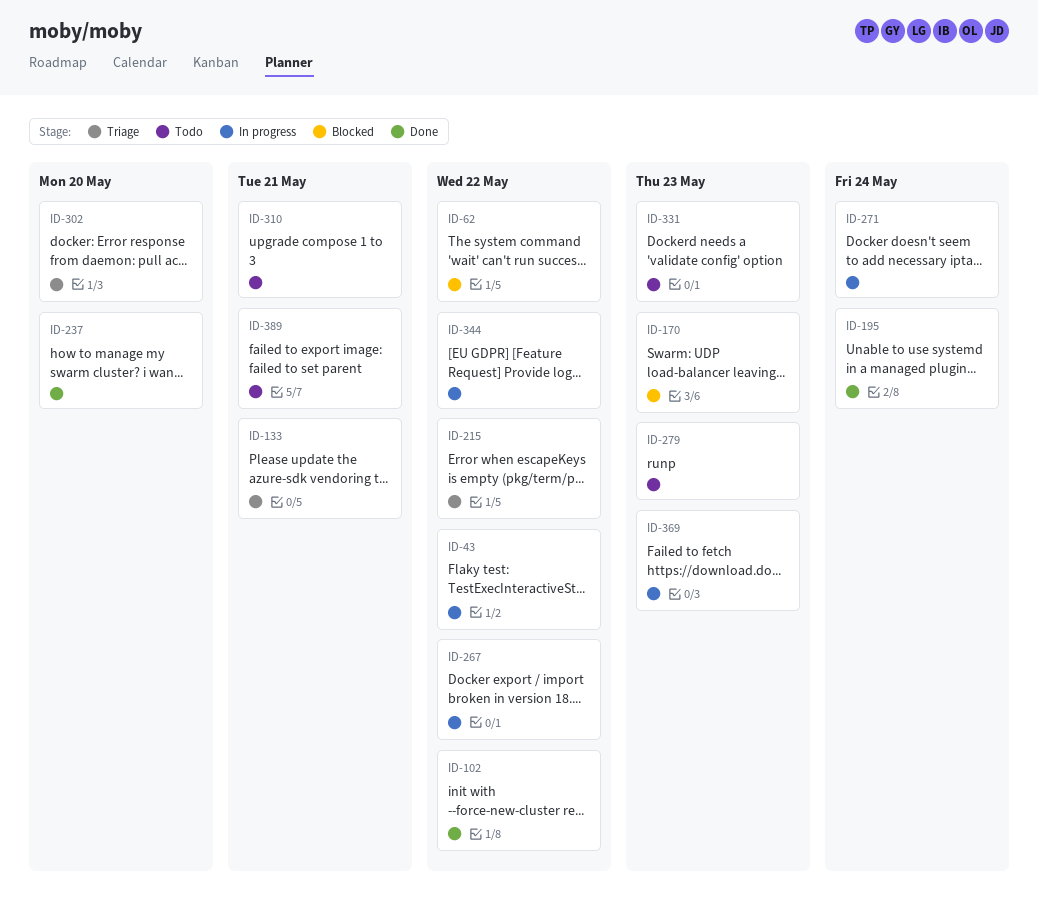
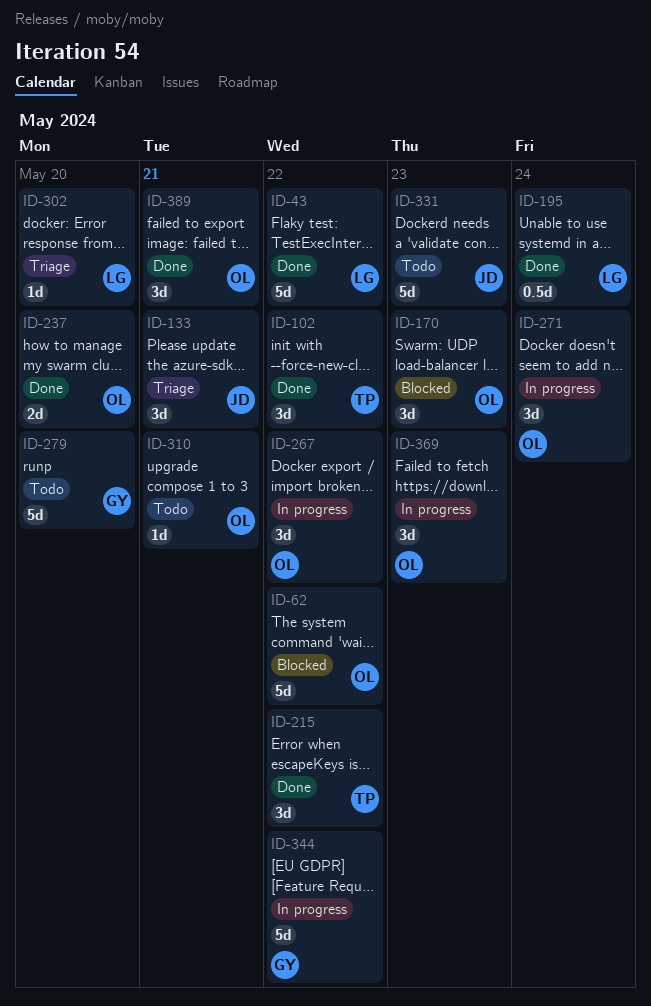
ID-43, status: In progress -> Done
ID-215, status: Triage -> Done
ID-279, due: May 23 -> May 20
ID-389, status: Todo -> Done

